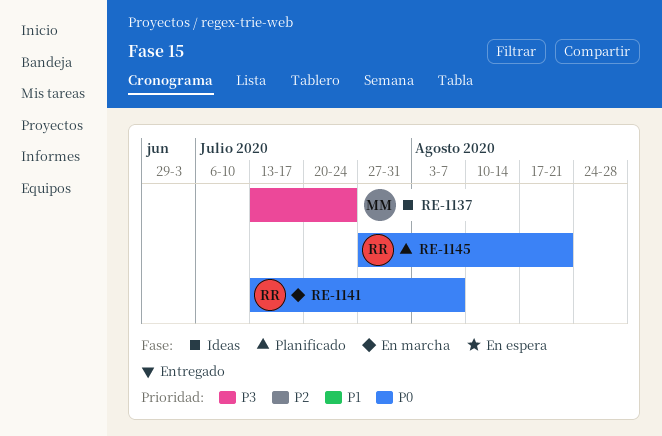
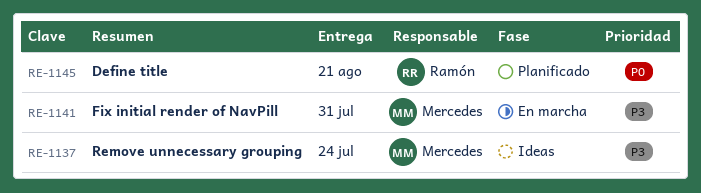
RE-1141, owner: Ramón -> Mercedes
RE-1141, priority: P0 -> P3
RE-1141, due: Aug 7 -> Jul 31

